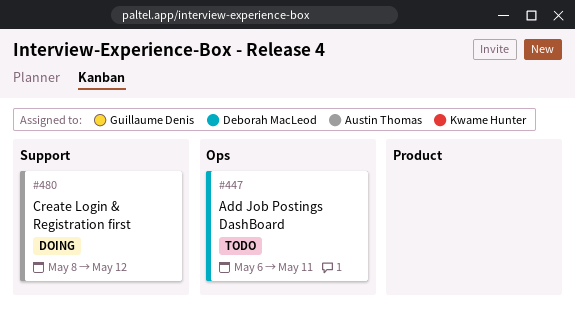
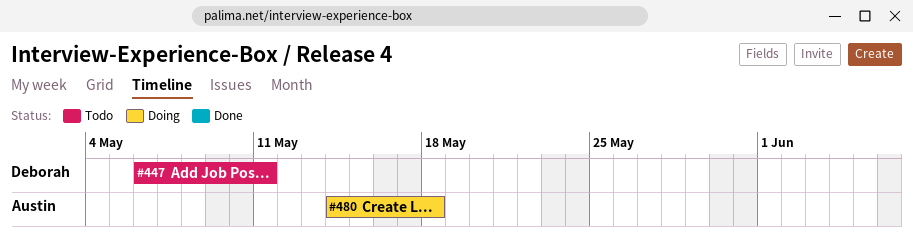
#480, start: May 8 -> May 14
#480, due: May 12 -> May 18

